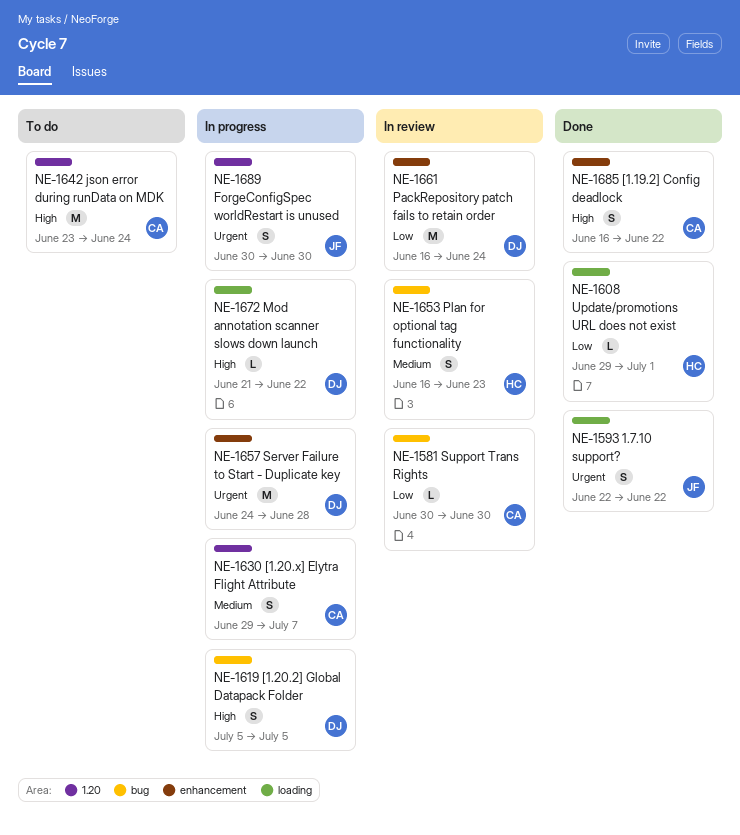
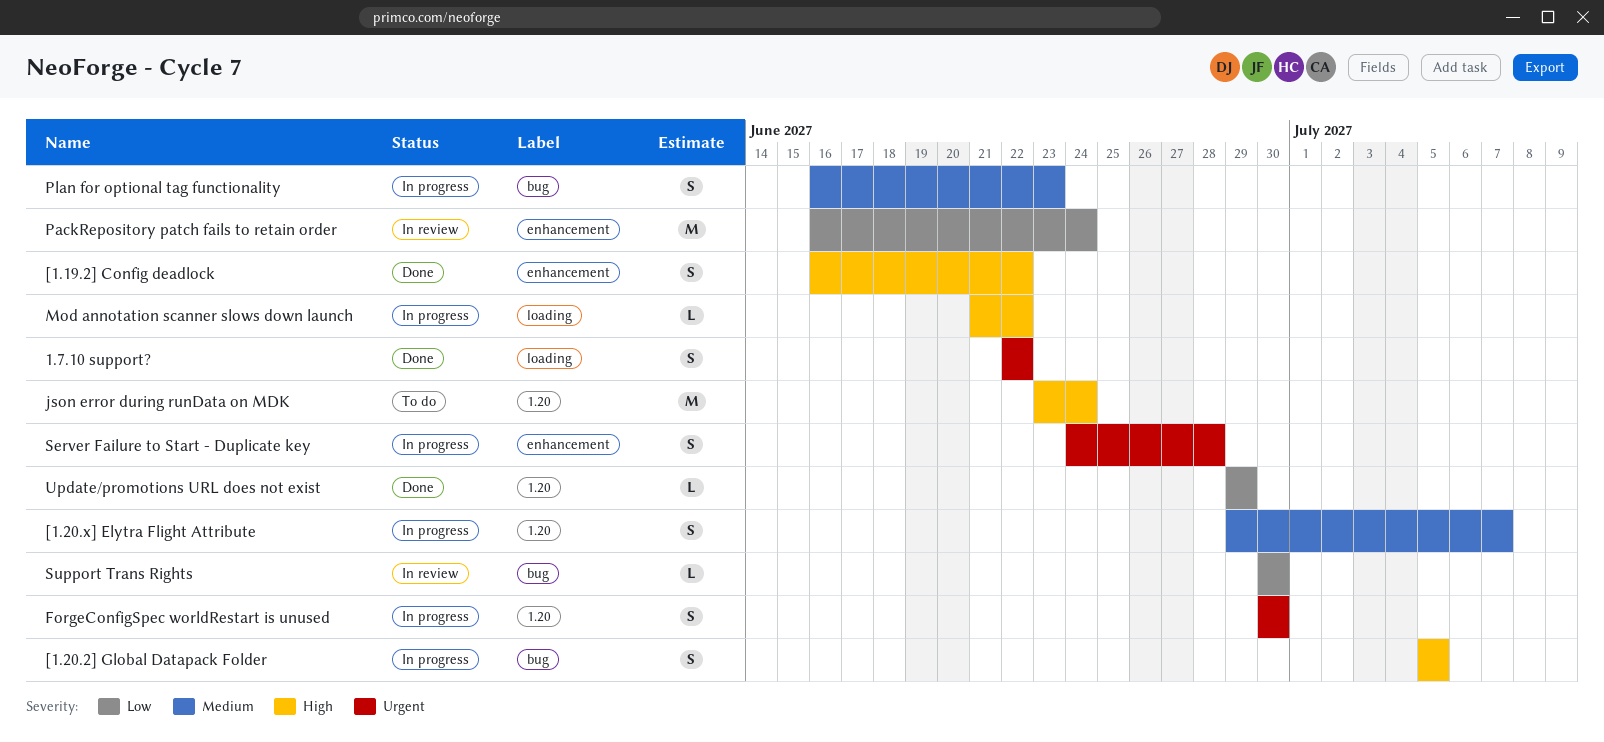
Plan for optional tag functionality, status: In review -> In progress
Server Failure to Start - Duplicate key, estimate: M -> S
Update/promotions URL does not exist, label: loading -> 1.20
Update/promotions URL does not exist, due: Jul 1 -> Jun 29

